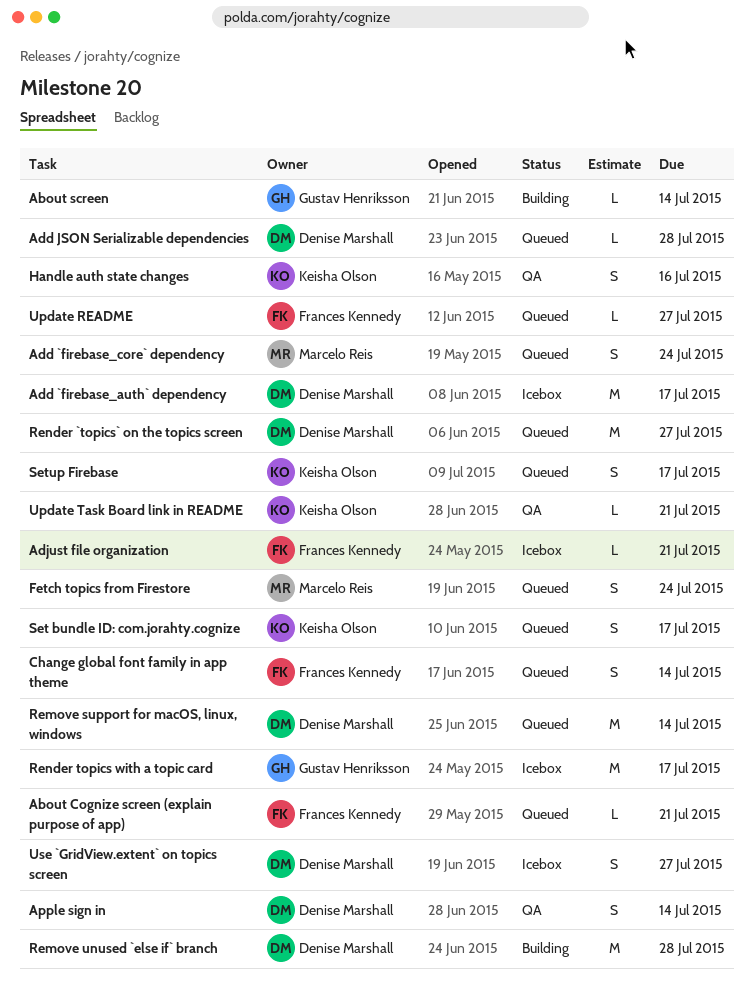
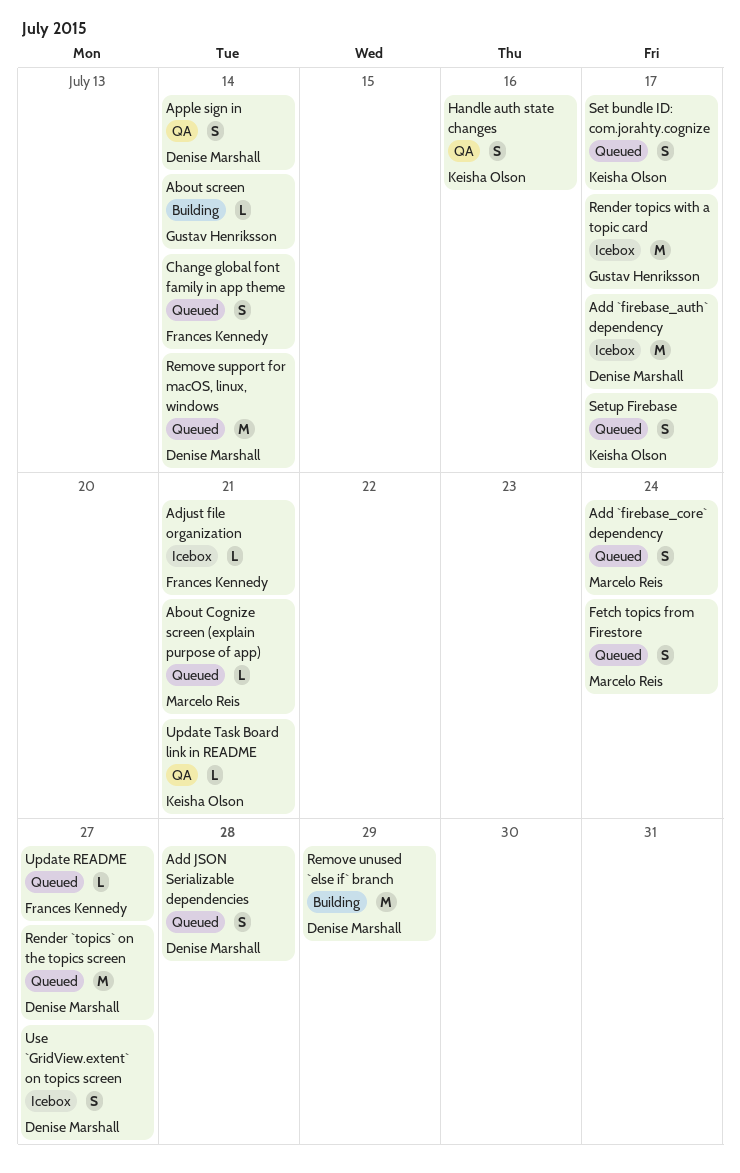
About Cognize screen (explain purpose of app), owner: Frances Kennedy -> Marcelo Reis
Add JSON Serializable dependencies, estimate: L -> S
Remove unused `else if` branch, due: Jul 28 -> Jul 29

